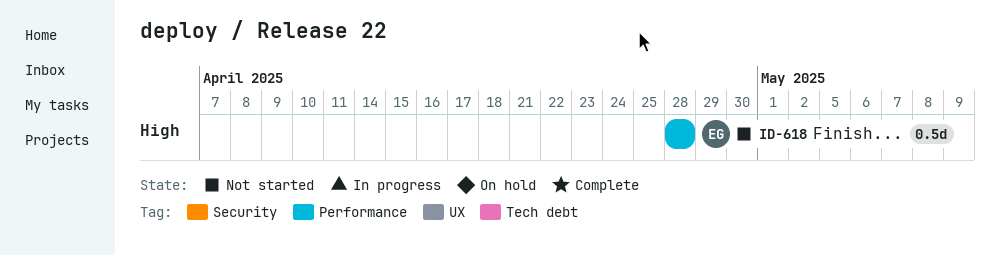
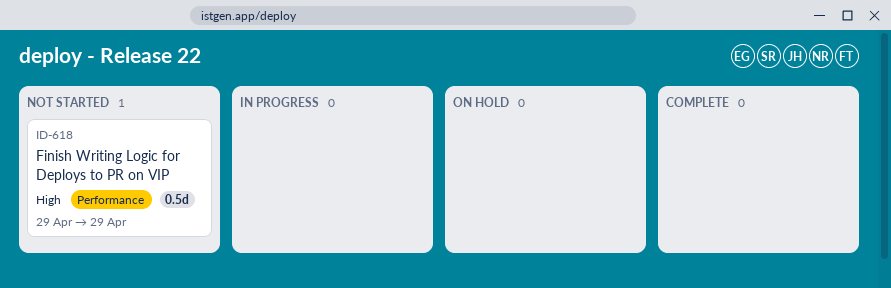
ID-618, start: Apr 28 -> Apr 29
ID-618, due: Apr 28 -> Apr 29

